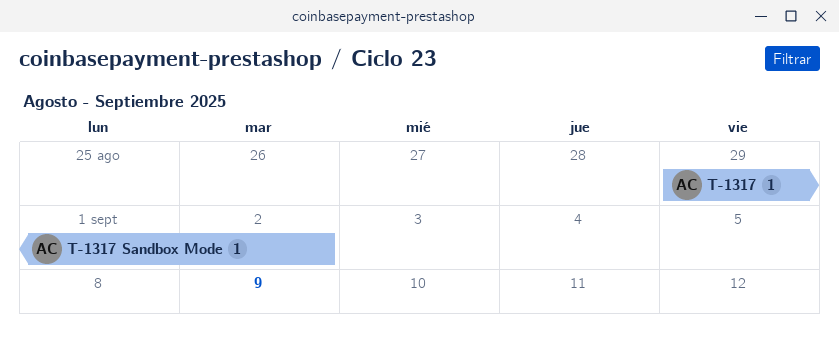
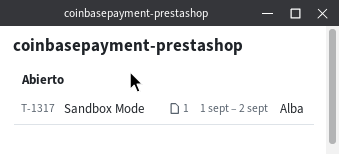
T-1317, start: Aug 29 -> Sep 1

